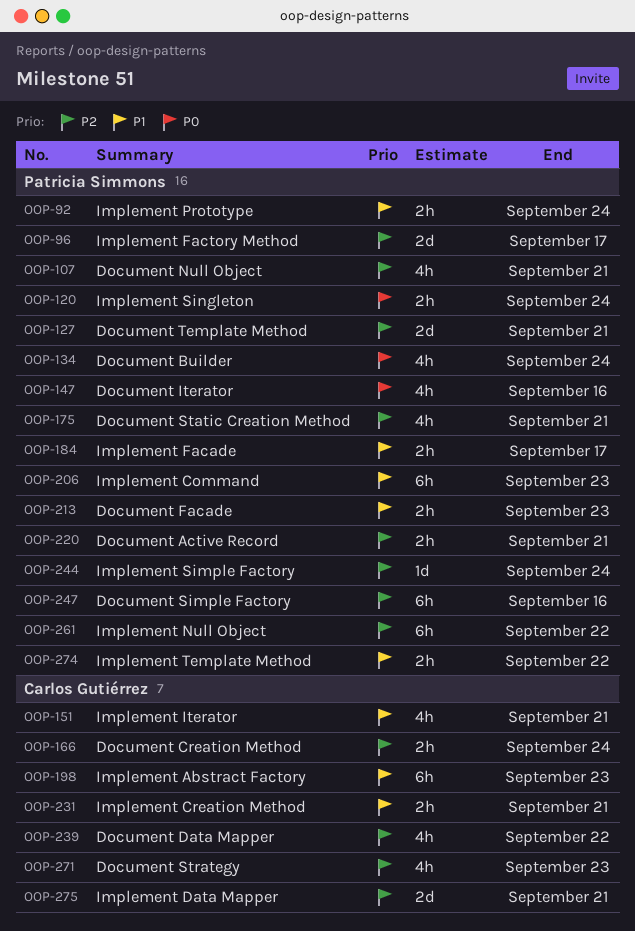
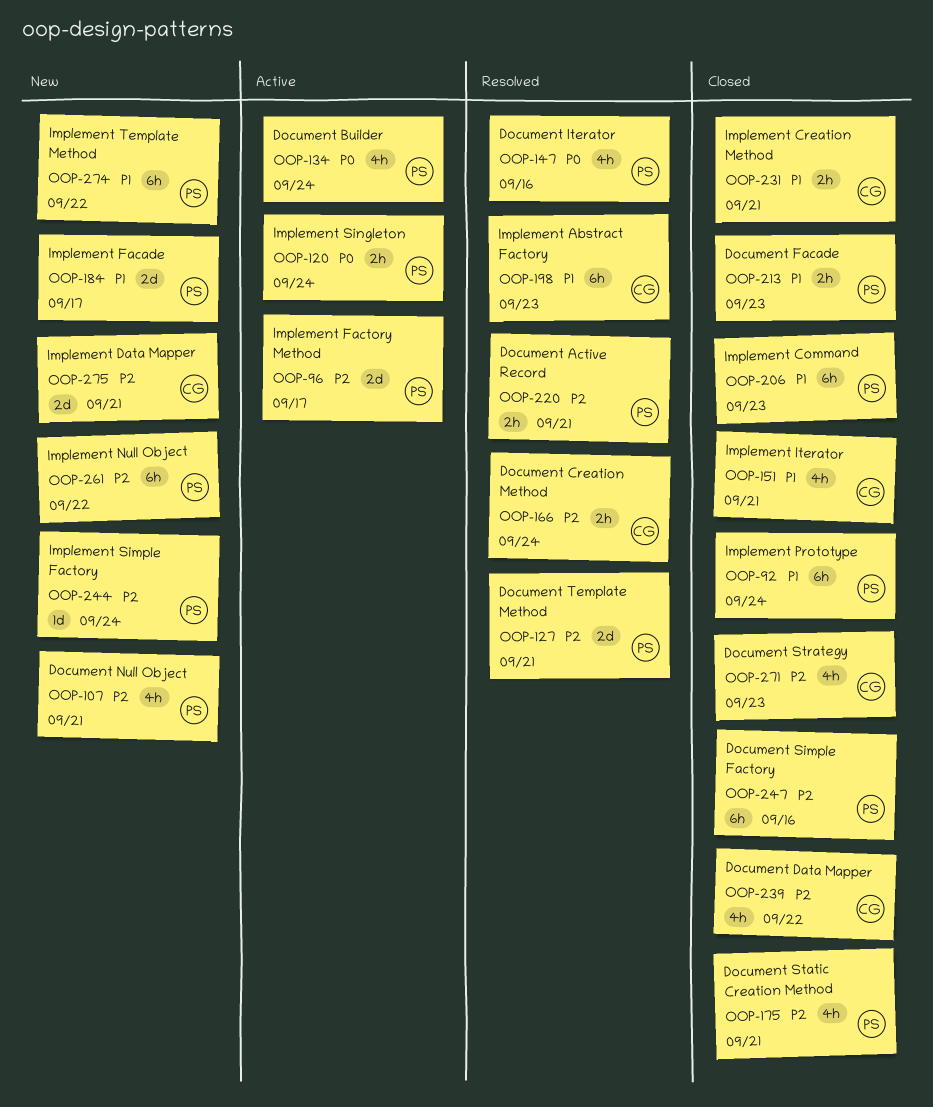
OOP-92, estimate: 2h -> 6h
OOP-184, estimate: 2h -> 2d
OOP-274, estimate: 2h -> 6h

